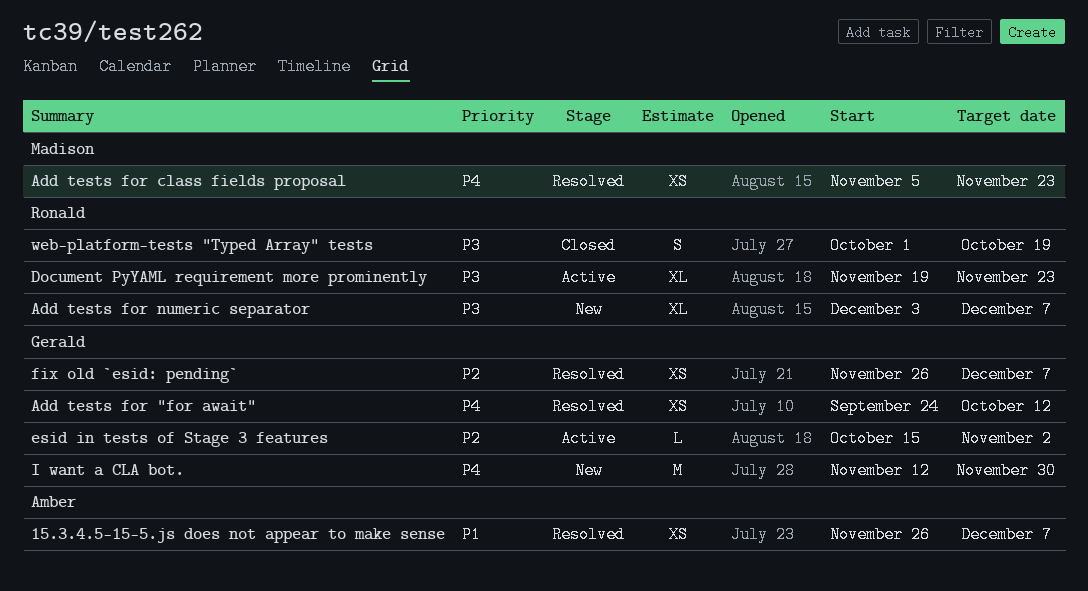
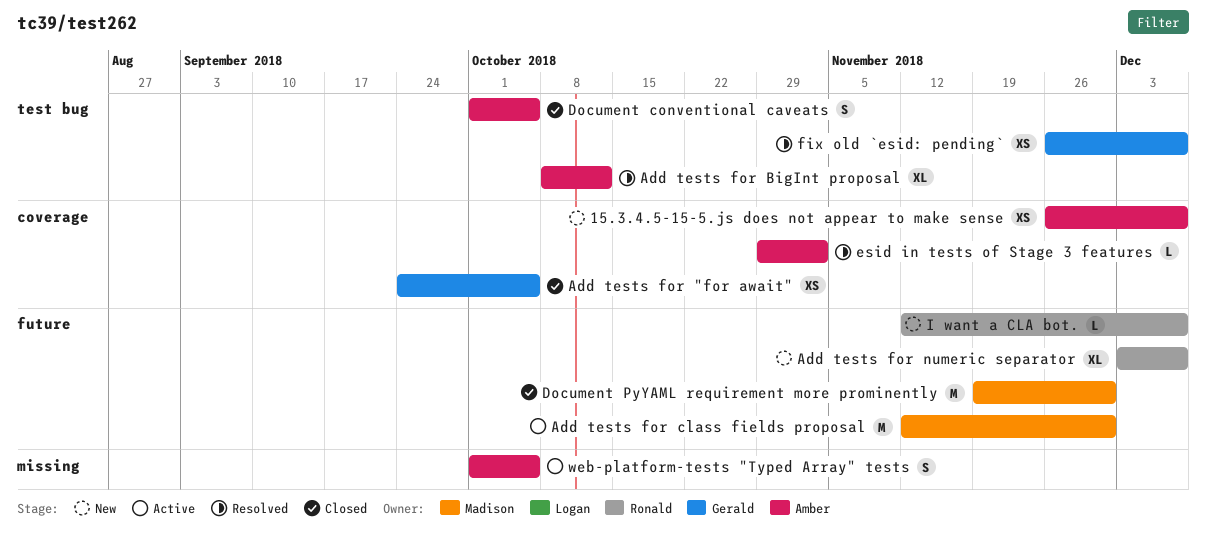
15.3.4.5-15-5.js does not appear to make sense, status: Resolved -> New
Add tests for "for await", status: Resolved -> Closed
Add tests for "for await", due: Oct 12 -> Oct 5
Add tests for BigInt proposal: none -> present
Add tests for class fields proposal, status: Resolved -> Active
Add tests for class fields proposal, estimate: XS -> M
Add tests for class fields proposal, start: Nov 5 -> Nov 12
Add tests for class fields proposal, due: Nov 23 -> Nov 30
Document conventional caveats: none -> present
Document PyYAML requirement more prominently, status: Active -> Closed
Document PyYAML requirement more prominently, owner: Ronald -> Madison
Document PyYAML requirement more prominently, estimate: XL -> M
Document PyYAML requirement more prominently, due: Nov 23 -> Nov 30
esid in tests of Stage 3 features, status: Active -> Resolved
esid in tests of Stage 3 features, owner: Gerald -> Amber
esid in tests of Stage 3 features, start: Oct 15 -> Oct 29
I want a CLA bot., owner: Gerald -> Ronald
I want a CLA bot., estimate: M -> L
I want a CLA bot., due: Nov 30 -> Dec 7
web-platform-tests "Typed Array" tests, status: Closed -> Active
web-platform-tests "Typed Array" tests, owner: Ronald -> Amber
web-platform-tests "Typed Array" tests, due: Oct 19 -> Oct 5

